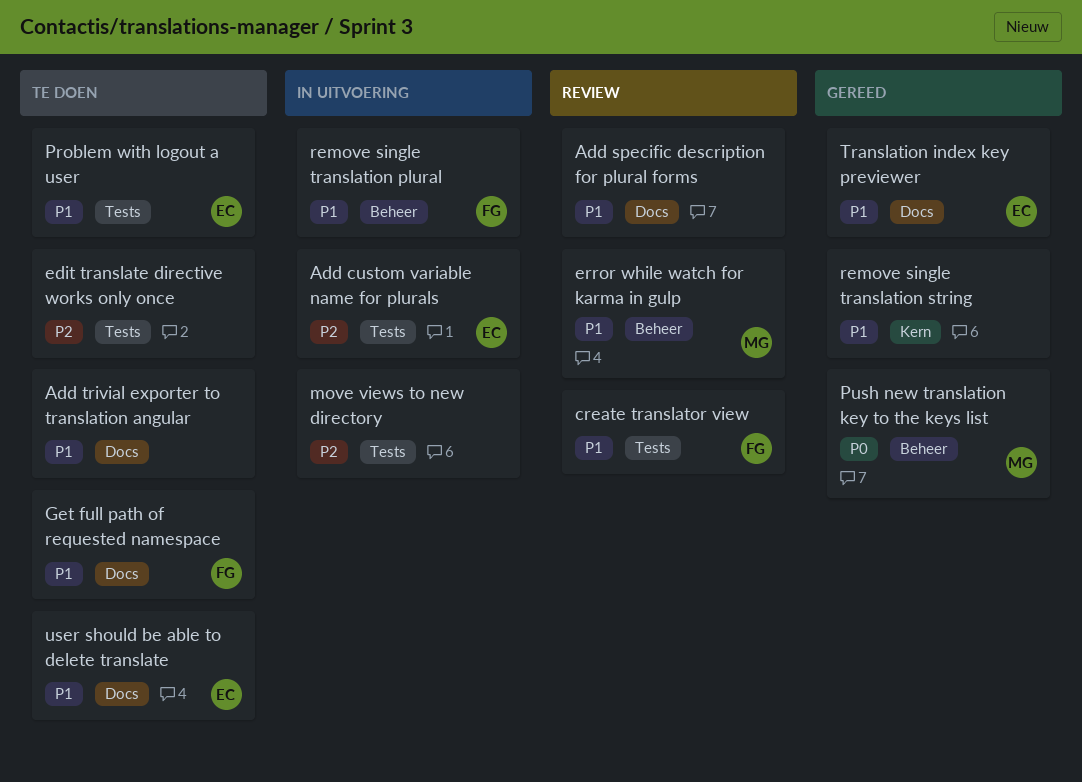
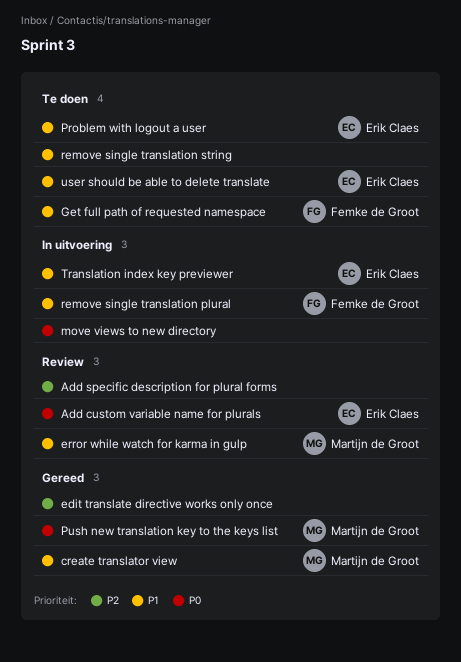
Add custom variable name for plurals, status: In uitvoering -> Review
Add custom variable name for plurals, priority: P2 -> P0
Add specific description for plural forms, priority: P1 -> P2
Add trivial exporter to translation angular: present -> none
create translator view, status: Review -> Gereed
create translator view, owner: Femke de Groot -> Martijn de Groot
edit translate directive works only once, status: Te doen -> Gereed
move views to new directory, priority: P2 -> P0
remove single translation string, status: Gereed -> Te doen
Translation index key previewer, status: Gereed -> In uitvoering

